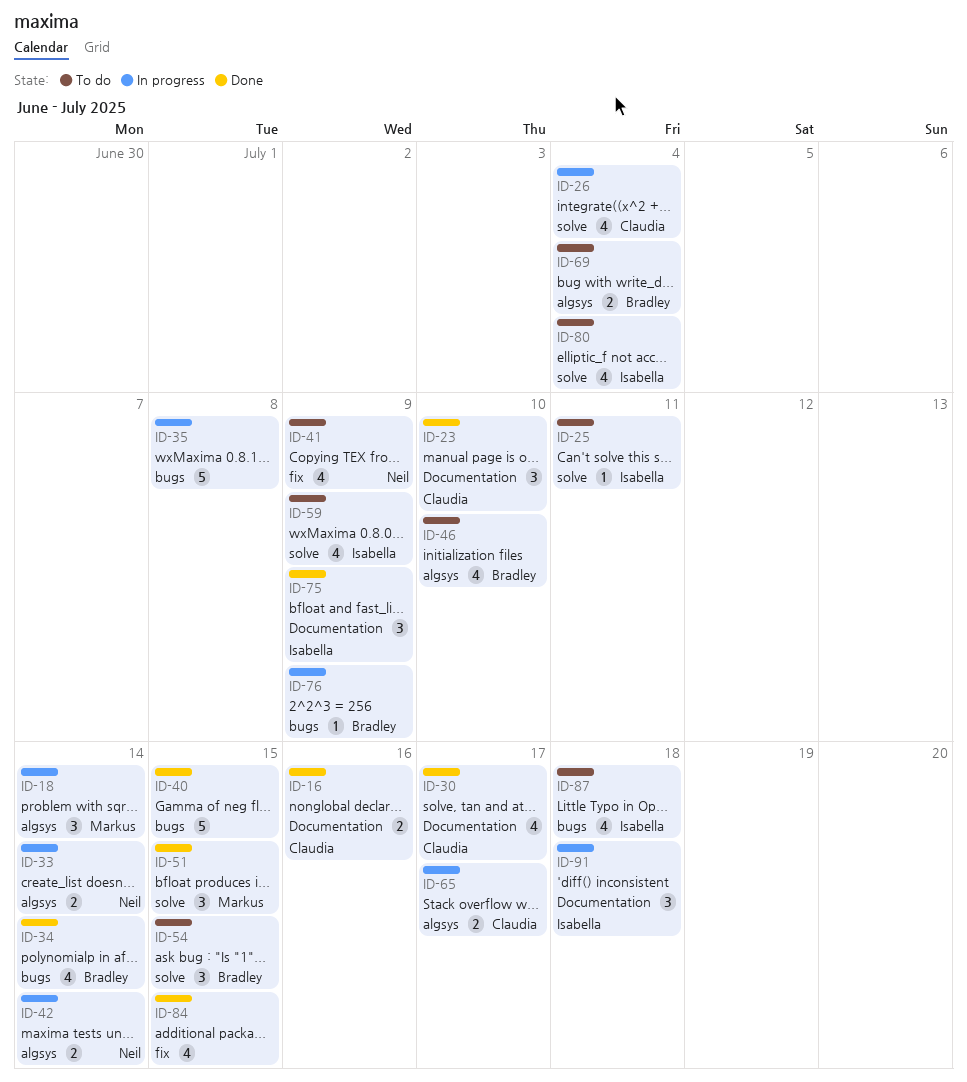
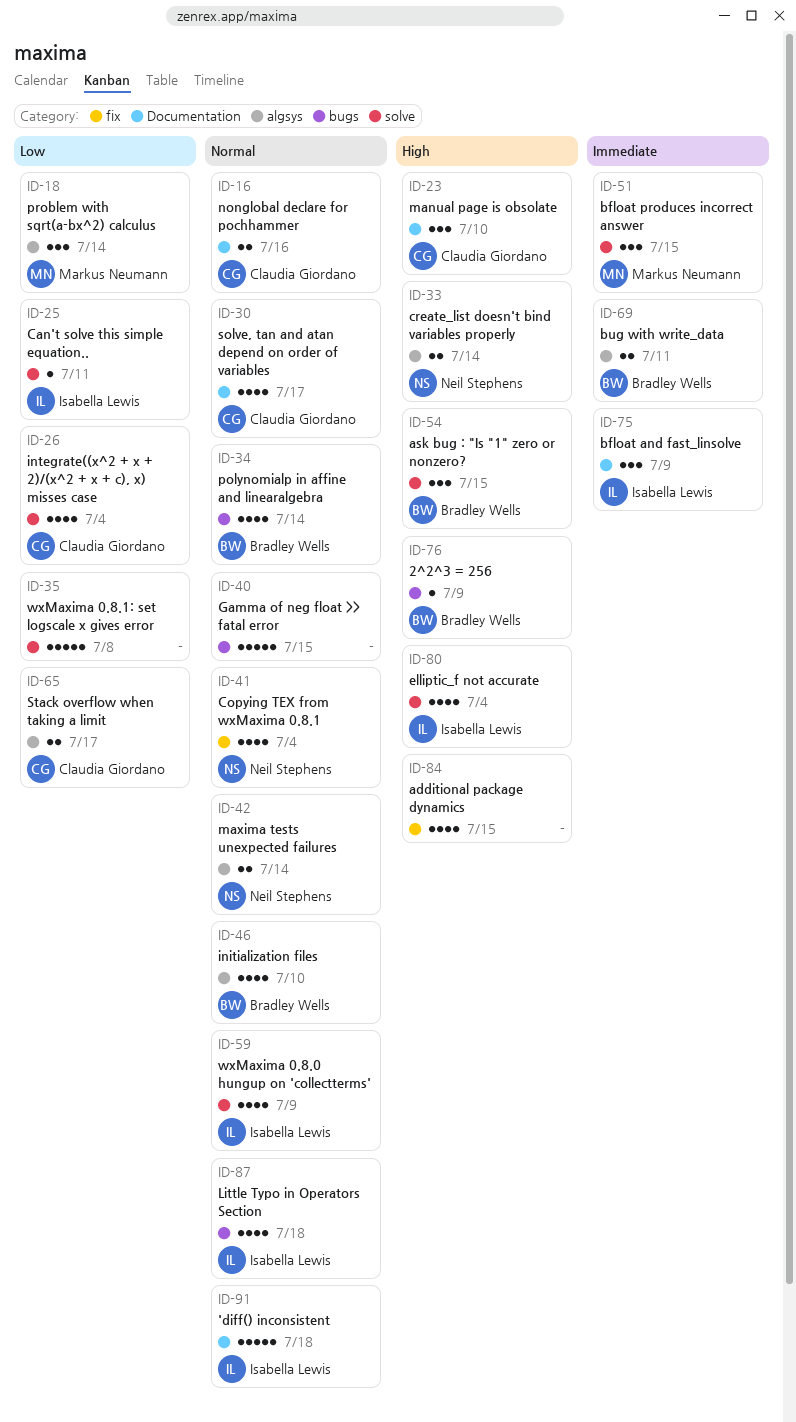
ID-35, label: bugs -> solve
ID-41, due: Jul 9 -> Jul 4
ID-69, due: Jul 4 -> Jul 11
ID-91, estimate: 3 -> 5

